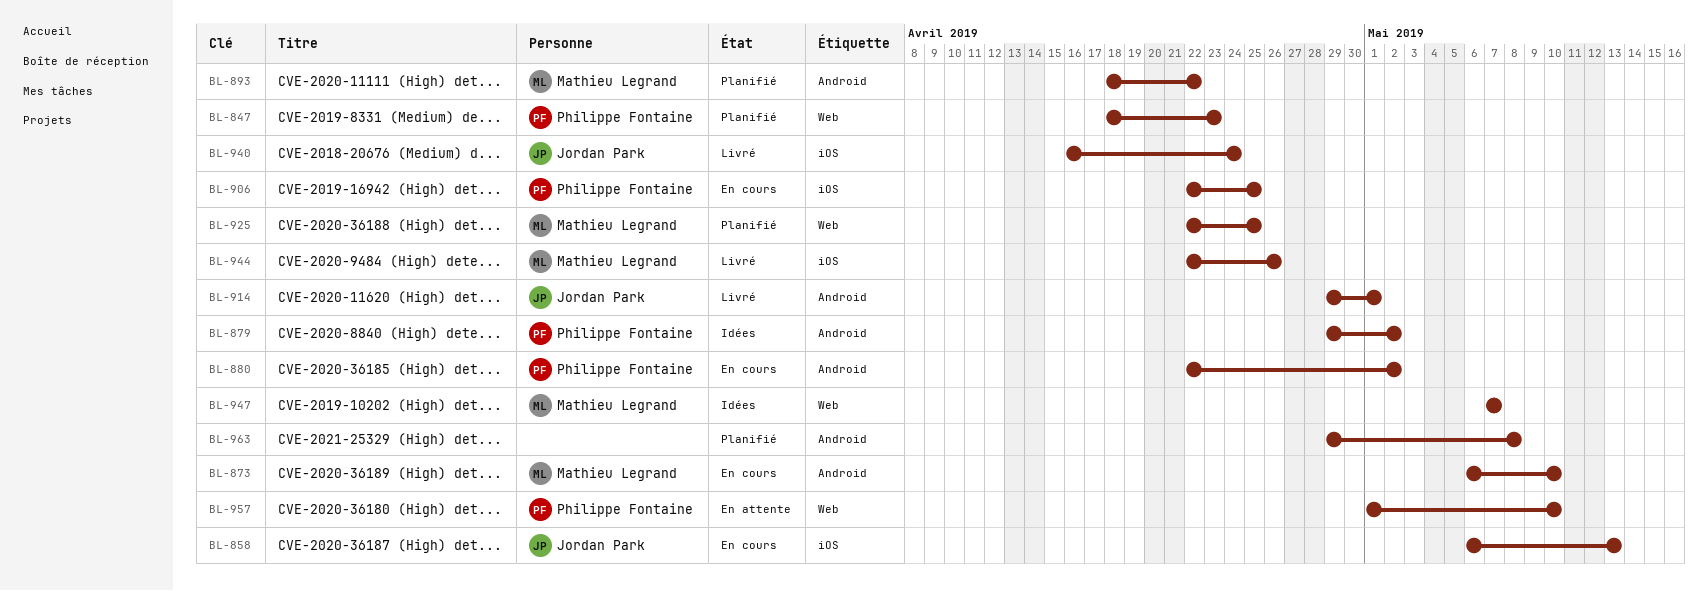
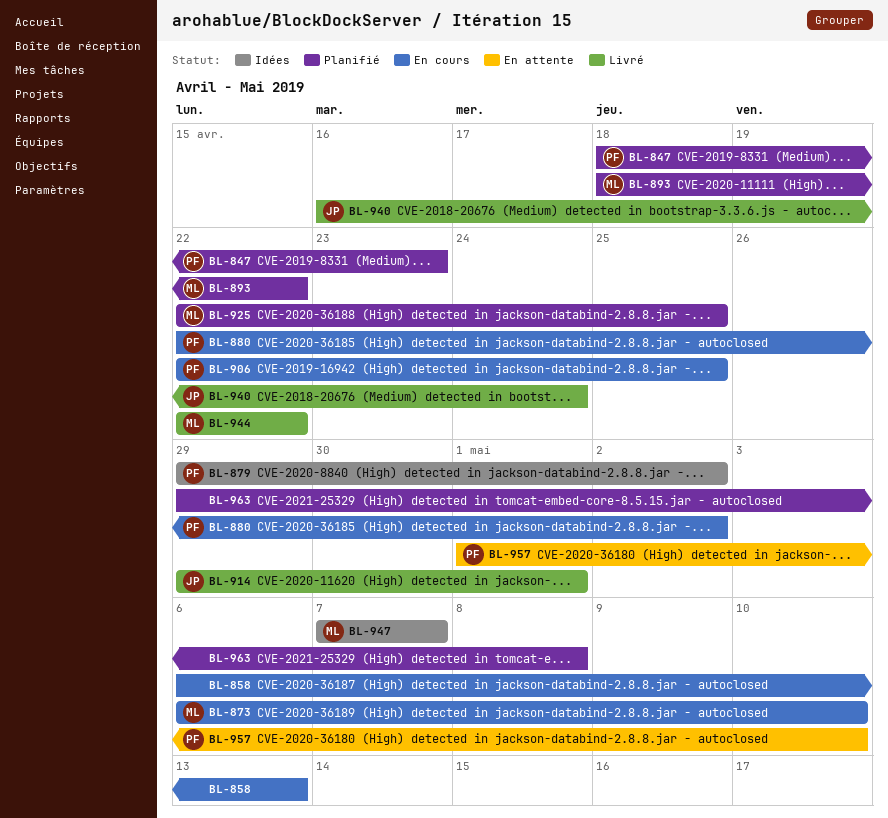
BL-858, owner: Jordan Park -> none
BL-944, due: Apr 26 -> Apr 22

